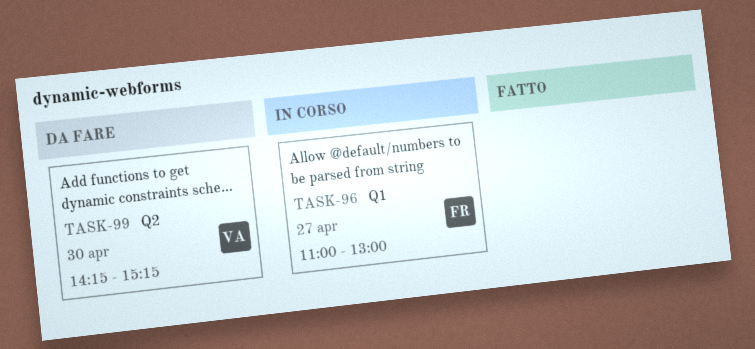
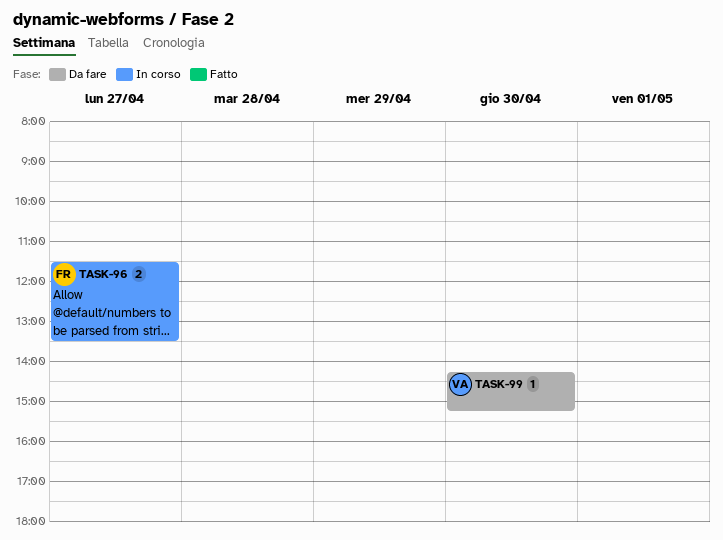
TASK-96, begins: 11:00 -> 11:30
TASK-96, ends: 13:00 -> 13:30

